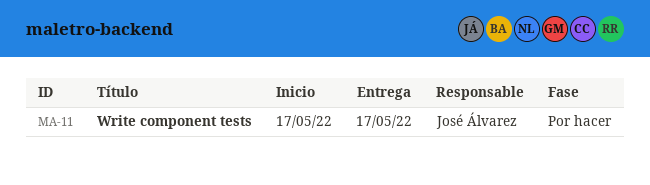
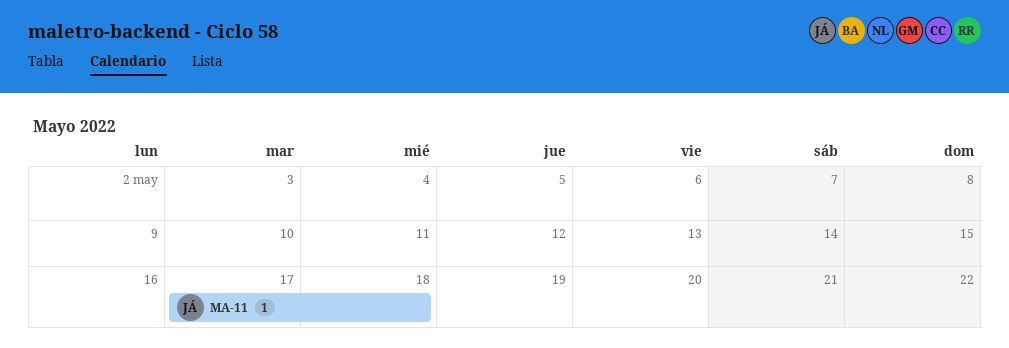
MA-11, due: May 17 -> May 18

